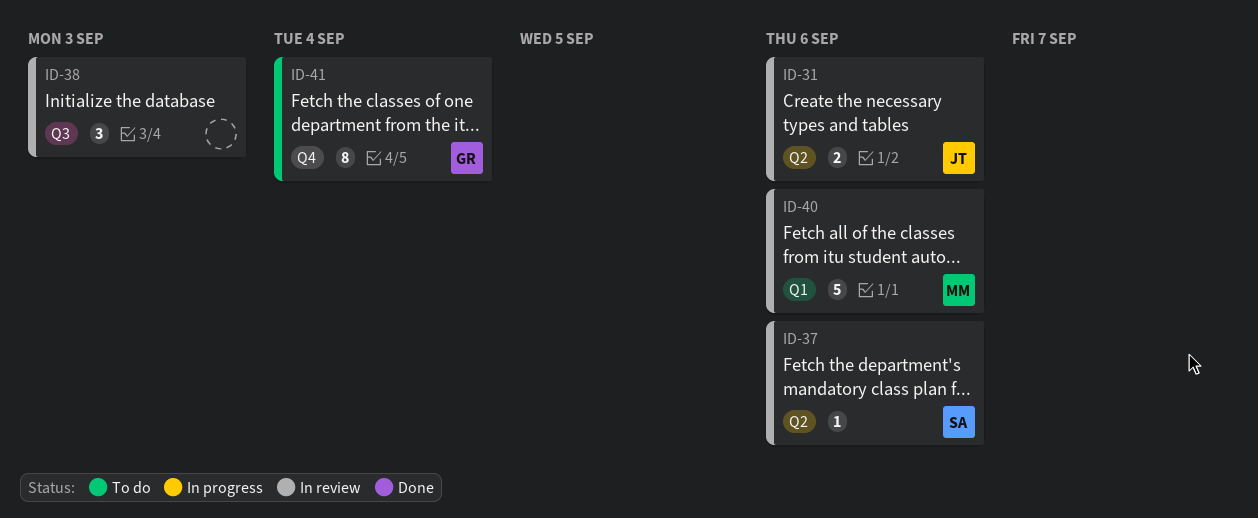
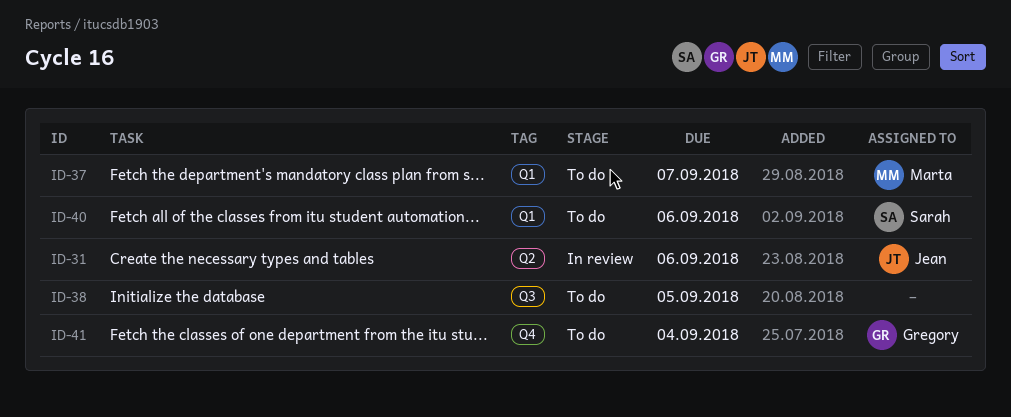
ID-37, status: In review -> To do
ID-37, owner: Sarah -> Marta
ID-37, label: Q2 -> Q1
ID-37, due: Sep 6 -> Sep 7
ID-38, status: In review -> To do
ID-38, due: Sep 3 -> Sep 5
ID-40, status: In review -> To do
ID-40, owner: Marta -> Sarah

